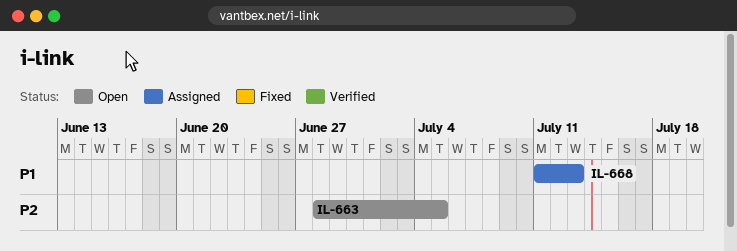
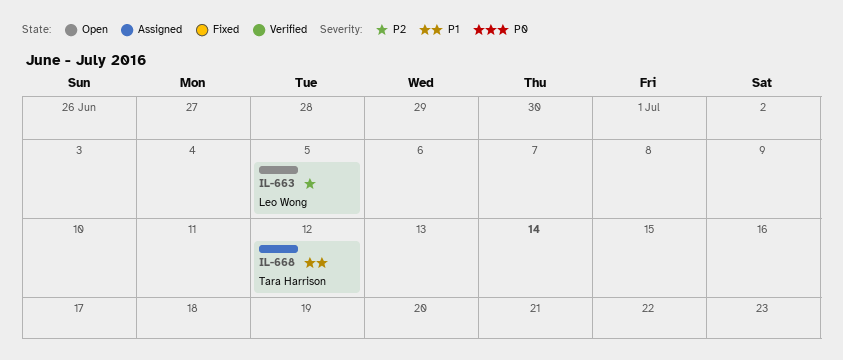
IL-668, due: Jul 13 -> Jul 12

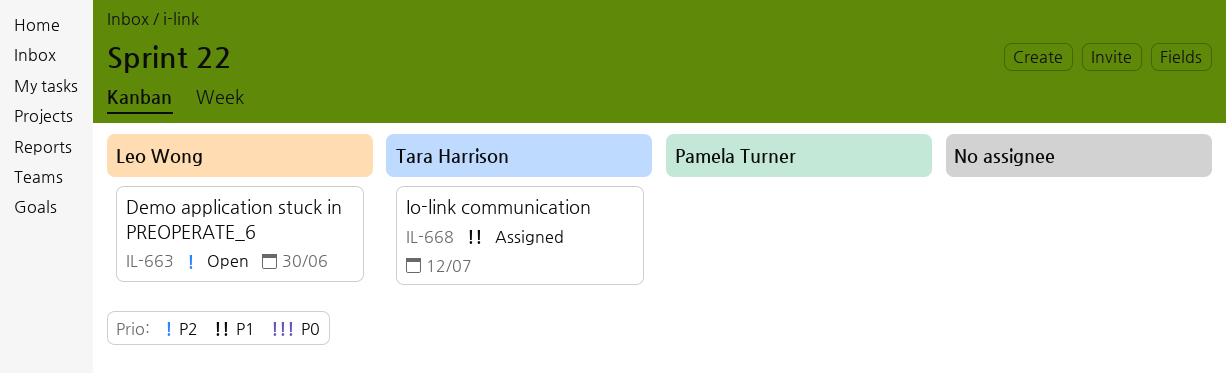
IL-663, due: Jul 5 -> Jun 30

